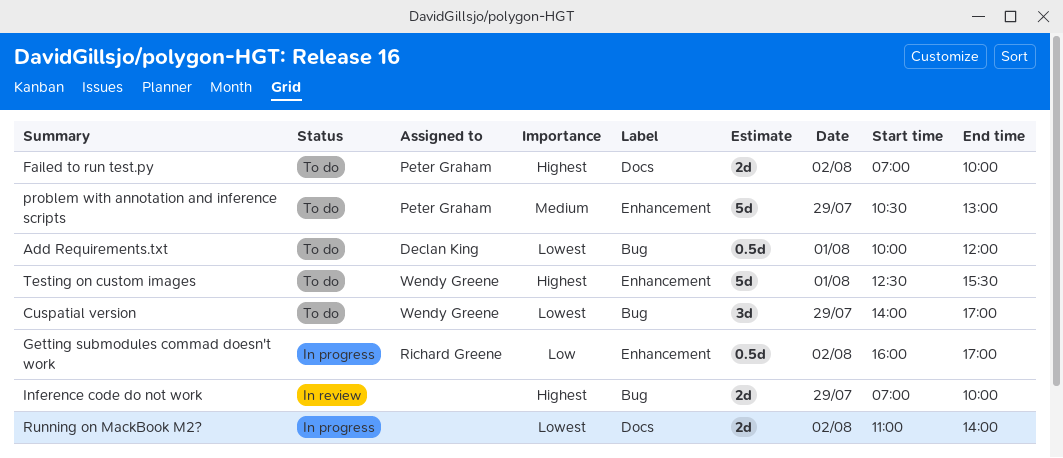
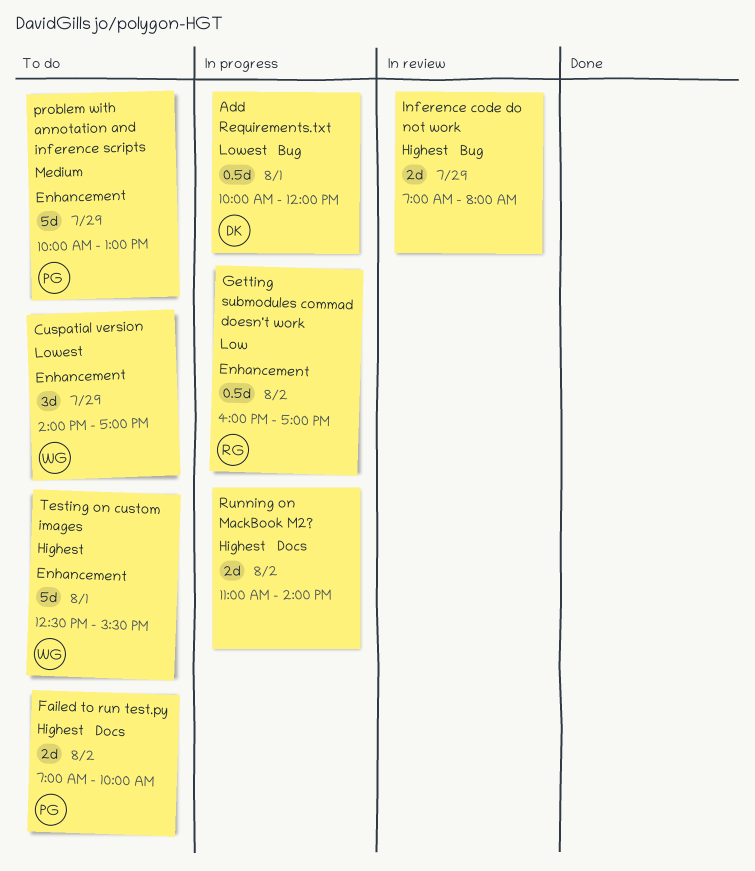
Add Requirements.txt, status: To do -> In progress
Cuspatial version, label: Bug -> Enhancement
Inference code do not work, ends: 10:00 -> 08:00
problem with annotation and inference scripts, begins: 10:30 -> 10:00
Running on MackBook M2?, priority: Lowest -> Highest

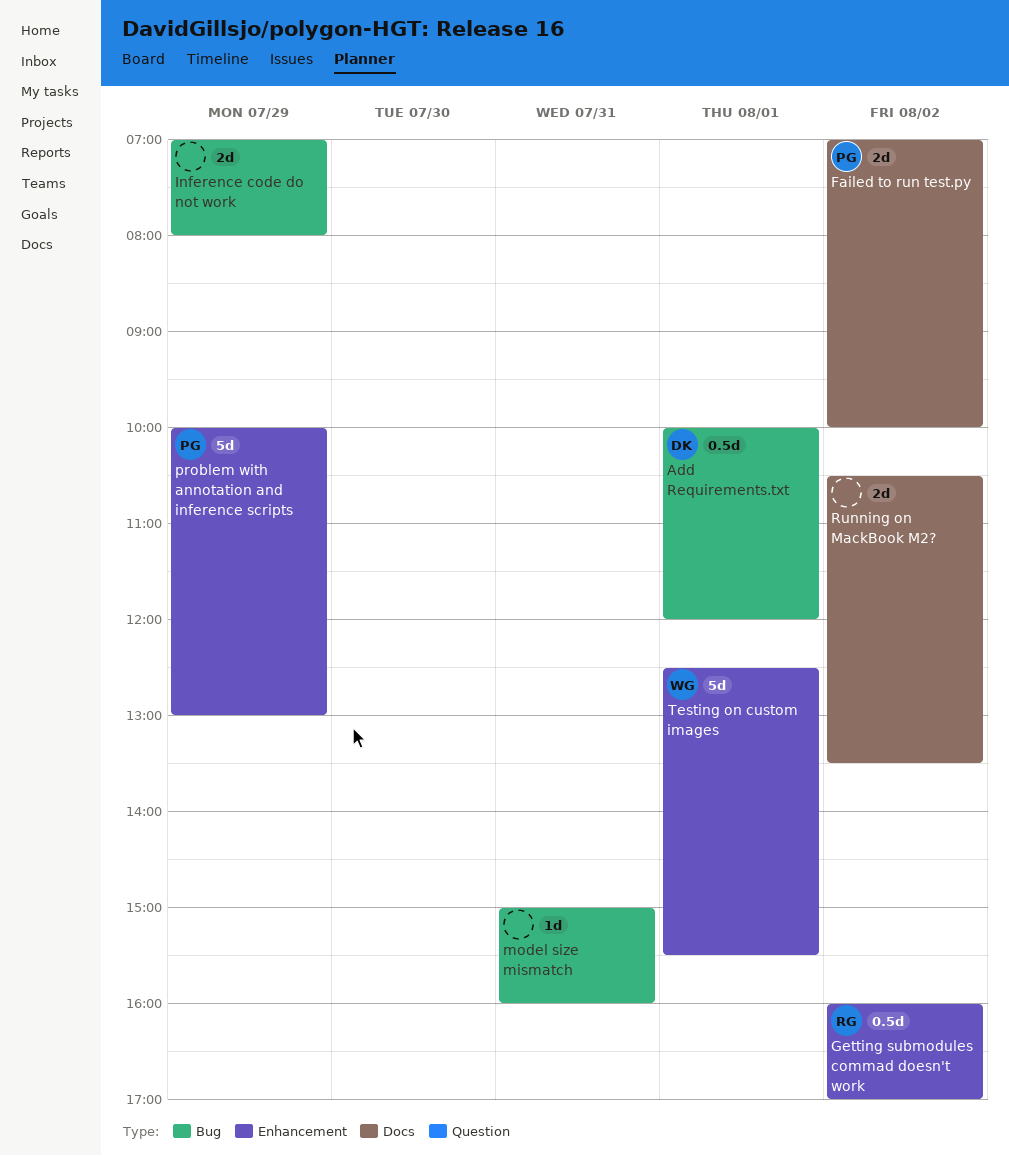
Cuspatial version: present -> none
model size mismatch: none -> present
Running on MackBook M2?, begins: 11:00 -> 10:30
Running on MackBook M2?, ends: 14:00 -> 13:30

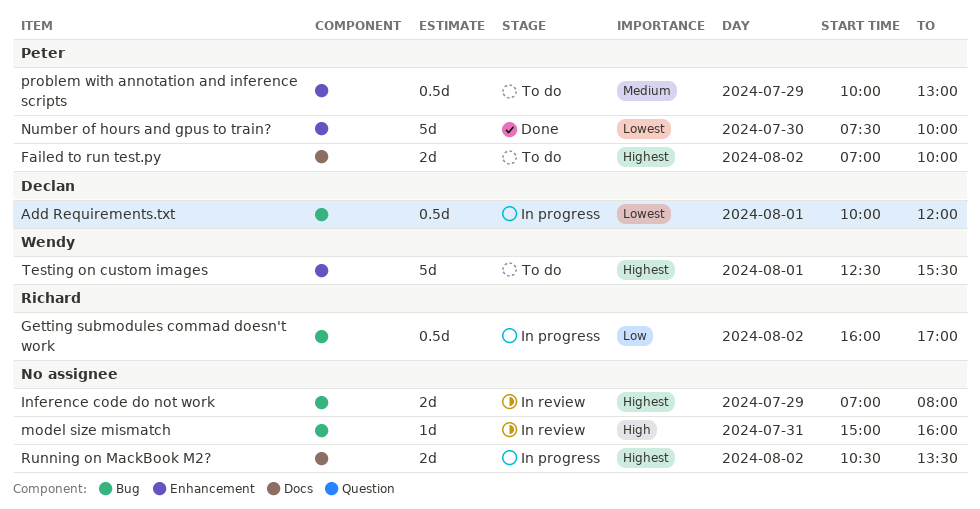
Getting submodules commad doesn't work, label: Enhancement -> Bug
Number of hours and gpus to train?: none -> present
problem with annotation and inference scripts, estimate: 5d -> 0.5d

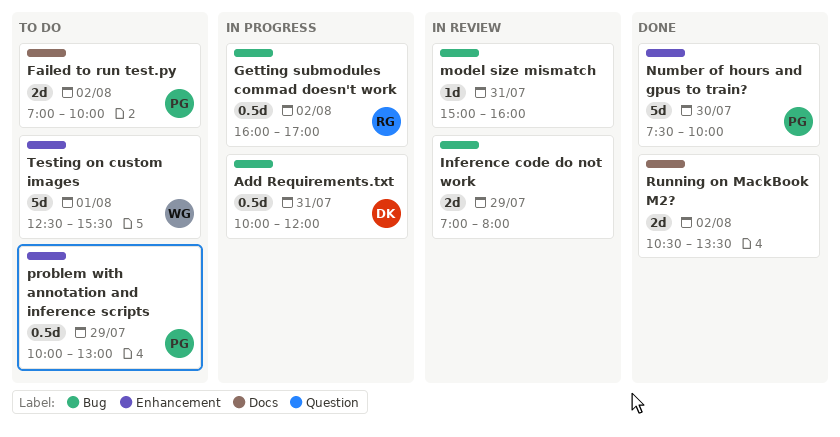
Add Requirements.txt, day: Aug 1 -> Jul 31
Running on MackBook M2?, status: In progress -> Done

